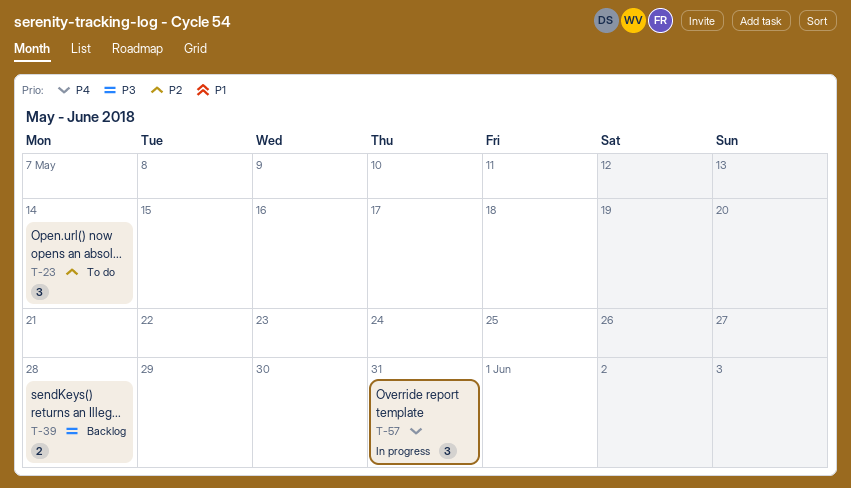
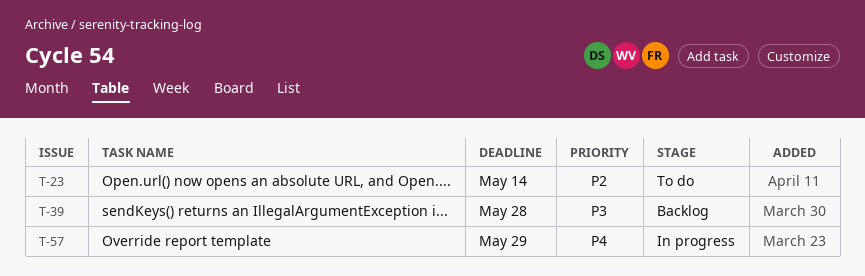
T-57, due: May 31 -> May 29

